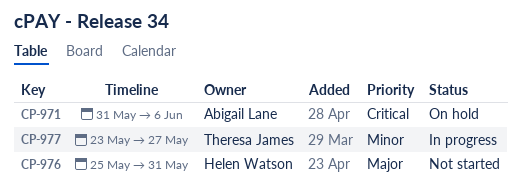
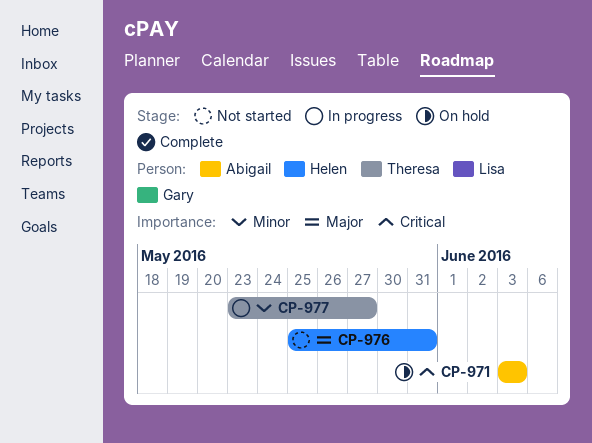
CP-971, start: May 31 -> Jun 3
CP-971, due: Jun 6 -> Jun 3

